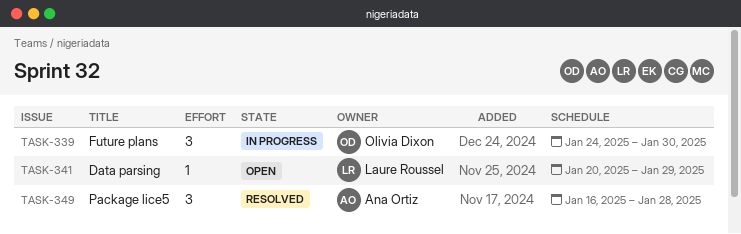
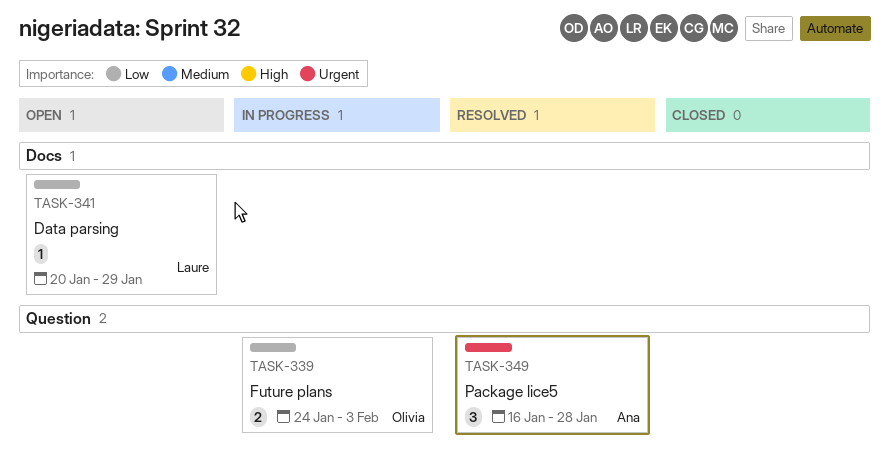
TASK-339, estimate: 3 -> 2
TASK-339, due: Jan 30 -> Feb 3

